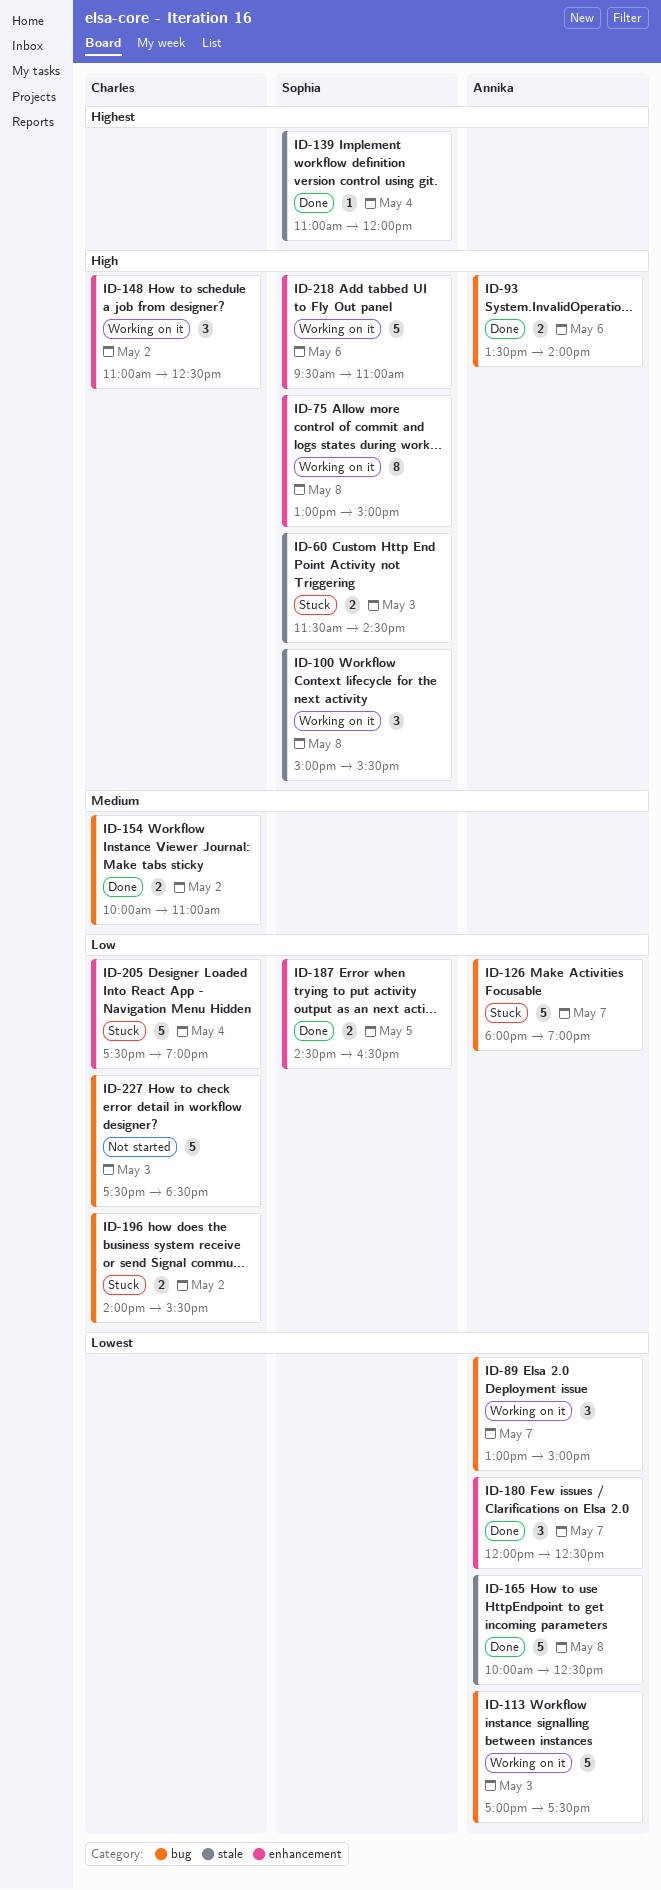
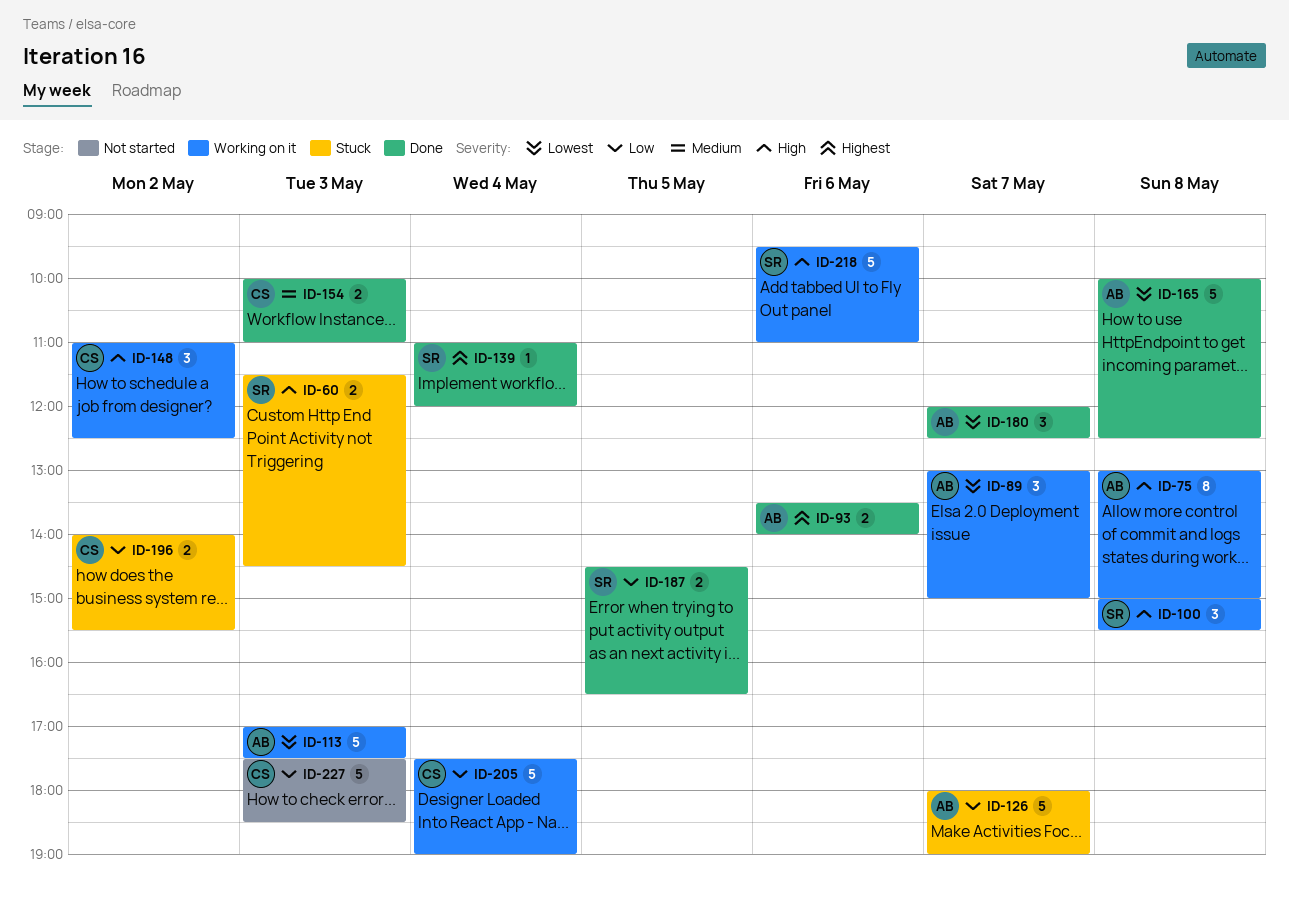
ID-75, owner: Sophia -> Annika
ID-93, priority: High -> Highest
ID-154, day: May 2 -> May 3
ID-205, status: Stuck -> Working on it

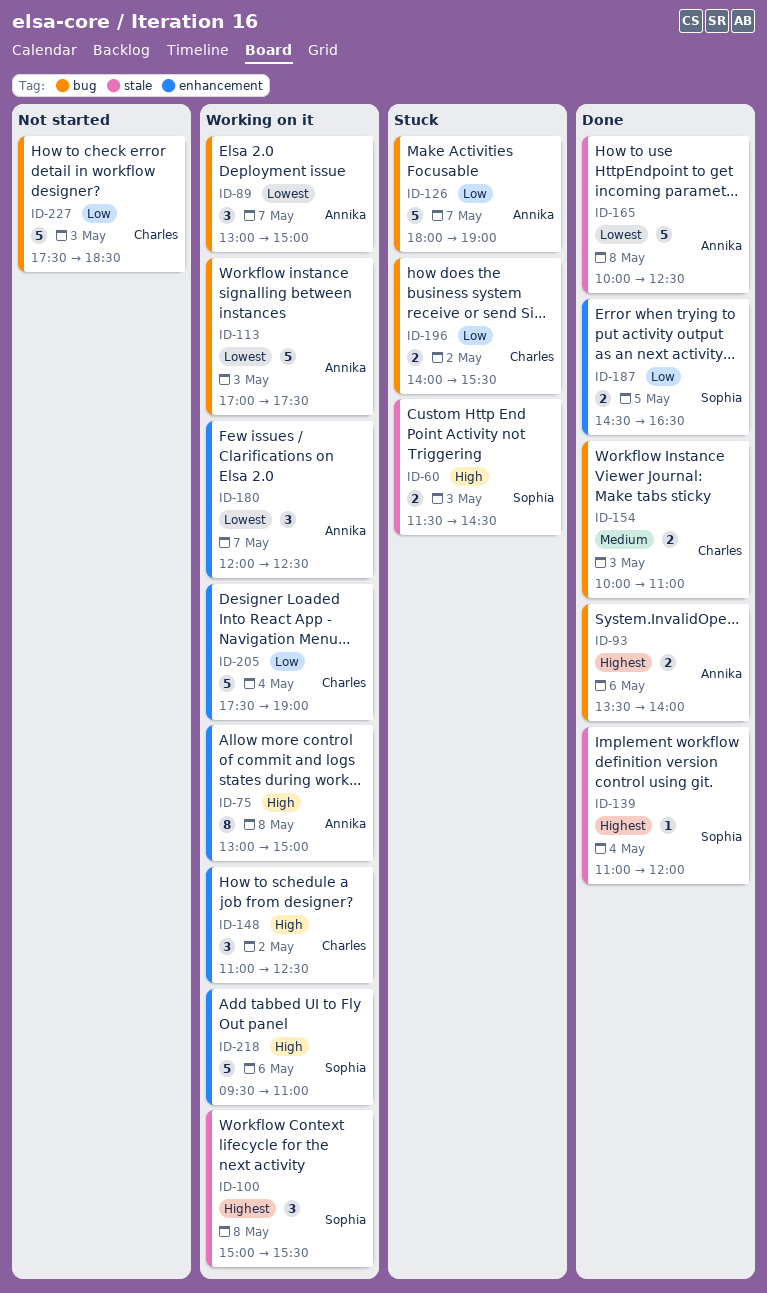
ID-100, priority: High -> Highest
ID-180, status: Done -> Working on it

